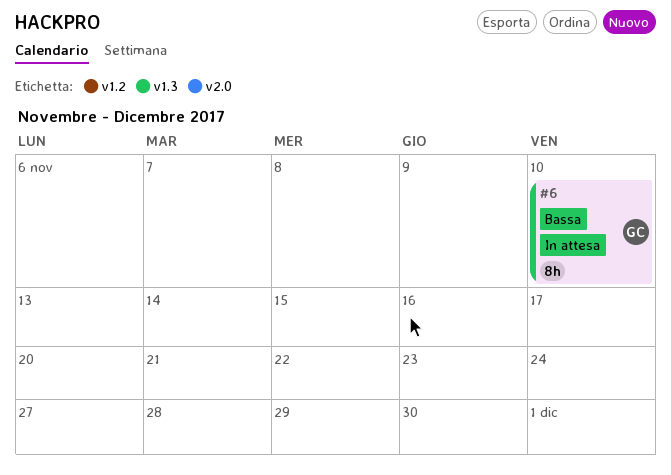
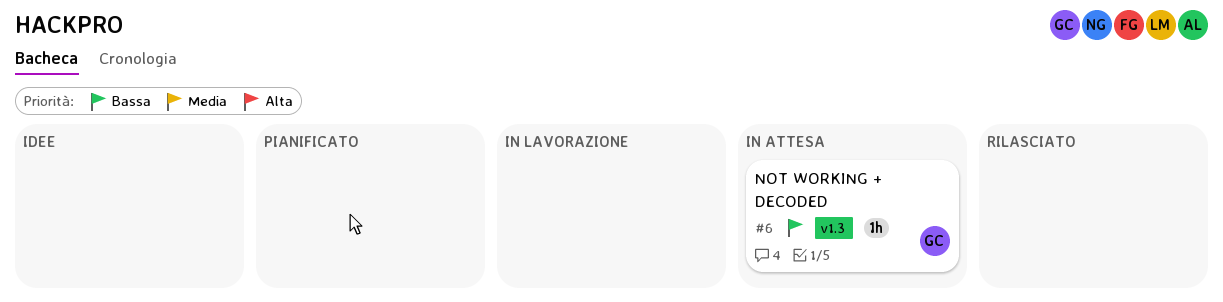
#6, estimate: 8h -> 1h

